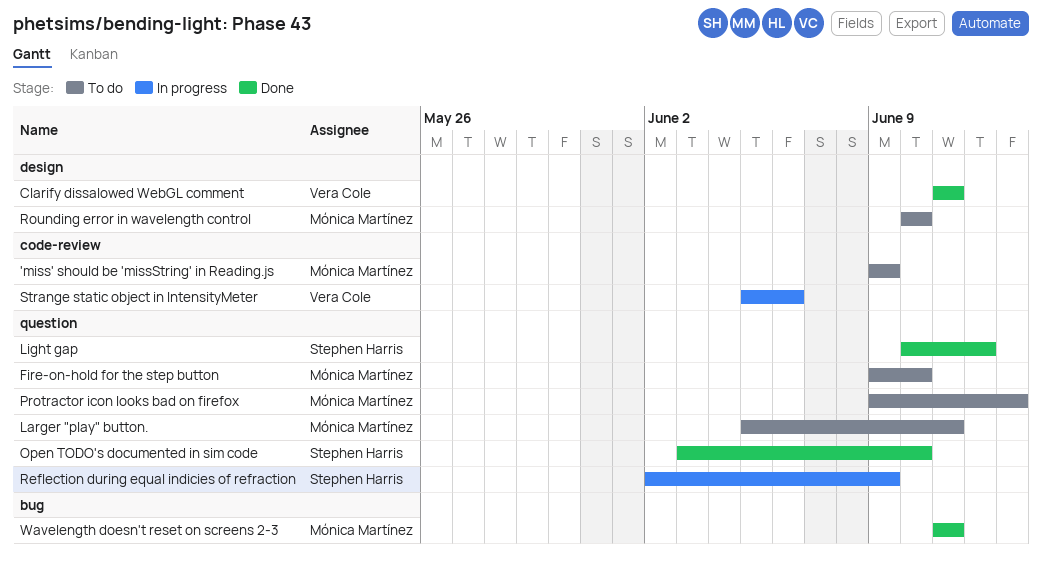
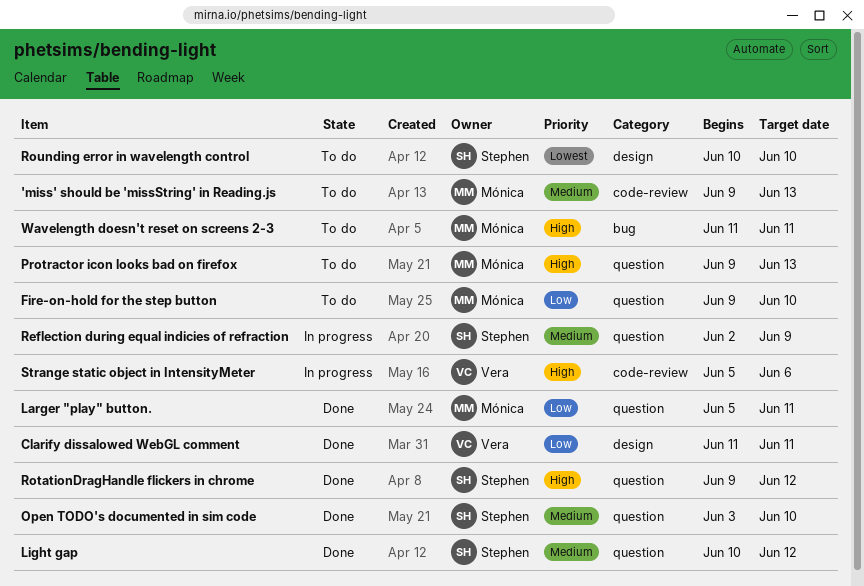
'miss' should be 'missString' in Reading.js, due: Jun 9 -> Jun 13
Larger "play" button., status: To do -> Done
RotationDragHandle flickers in chrome: none -> present
Rounding error in wavelength control, owner: Mónica Martínez -> Stephen Harris
Wavelength doesn't reset on screens 2-3, status: Done -> To do

